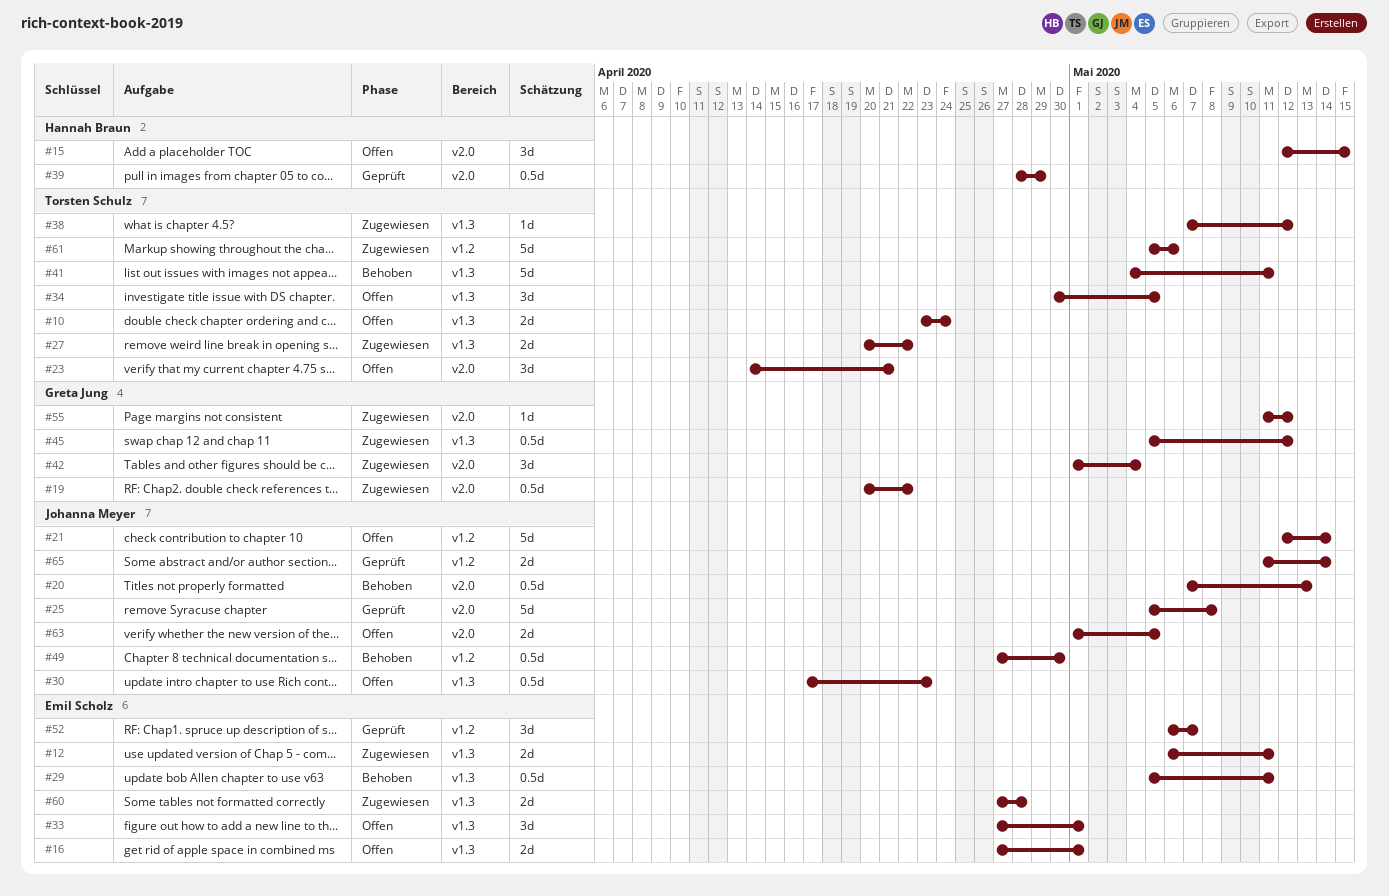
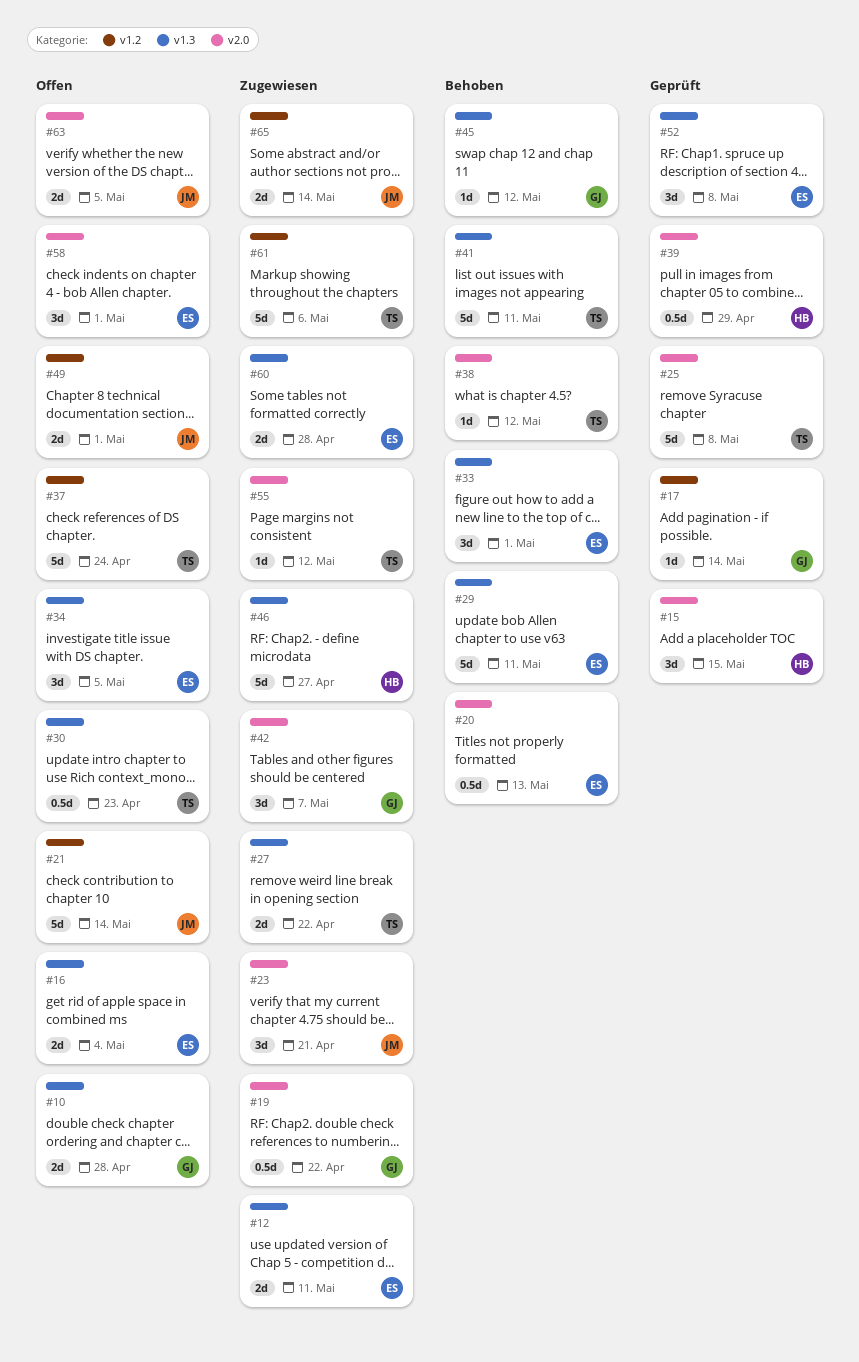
#10, owner: Torsten Schulz -> Greta Jung
#10, due: Apr 24 -> Apr 28
#15, status: Offen -> Geprüft
#16, due: May 1 -> May 4
#17: none -> present
#20, owner: Johanna Meyer -> Emil Scholz
#23, status: Offen -> Zugewiesen
#23, owner: Torsten Schulz -> Johanna Meyer
#25, owner: Johanna Meyer -> Torsten Schulz
#29, estimate: 0.5d -> 5d
#30, owner: Johanna Meyer -> Torsten Schulz
#33, status: Offen -> Behoben
#34, owner: Torsten Schulz -> Emil Scholz
#37: none -> present
#38, status: Zugewiesen -> Behoben
#38, label: v1.3 -> v2.0
#42, due: May 4 -> May 7
#45, status: Zugewiesen -> Behoben
#45, estimate: 0.5d -> 1d
#46: none -> present
#49, status: Behoben -> Offen
#49, estimate: 0.5d -> 2d
#49, due: Apr 30 -> May 1
#52, label: v1.2 -> v1.3
#52, due: May 7 -> May 8
#55, owner: Greta Jung -> Torsten Schulz
#58: none -> present
#65, status: Geprüft -> Zugewiesen

